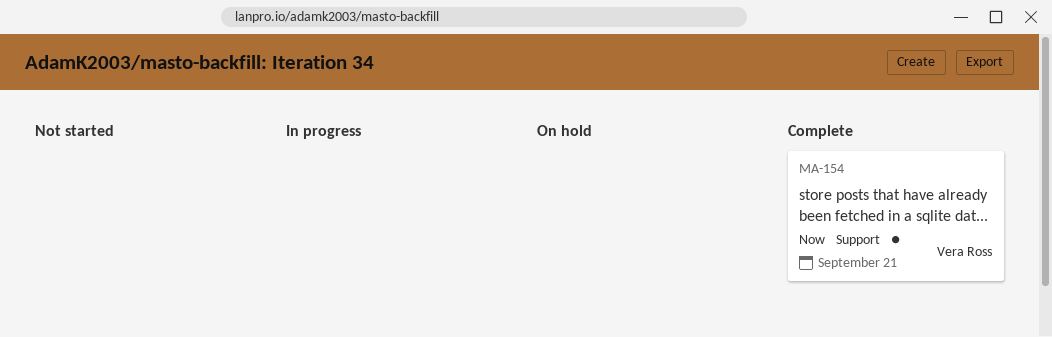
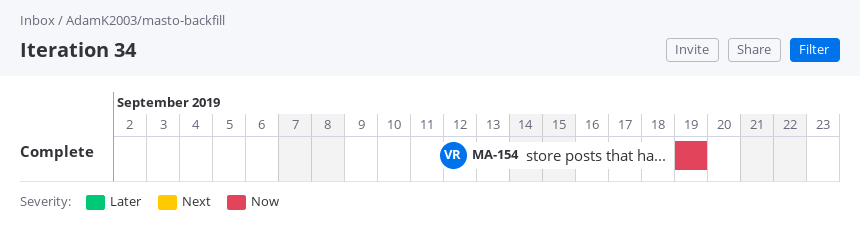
MA-154, due: Sep 21 -> Sep 19

